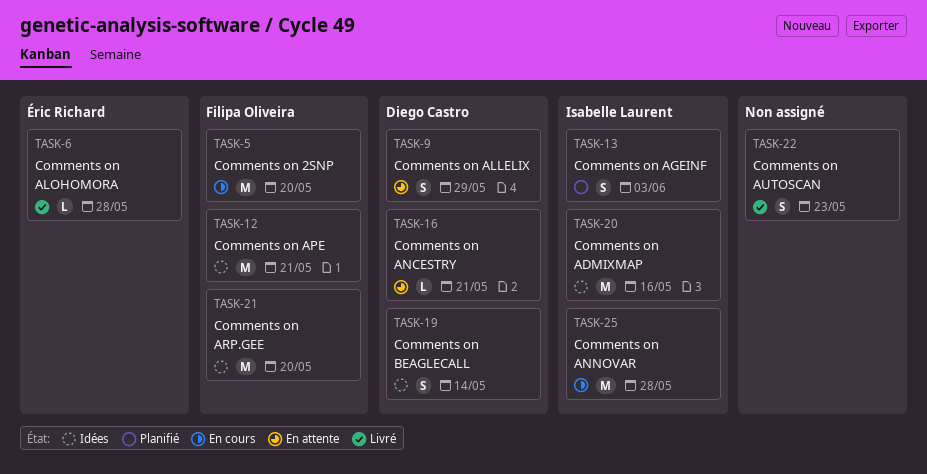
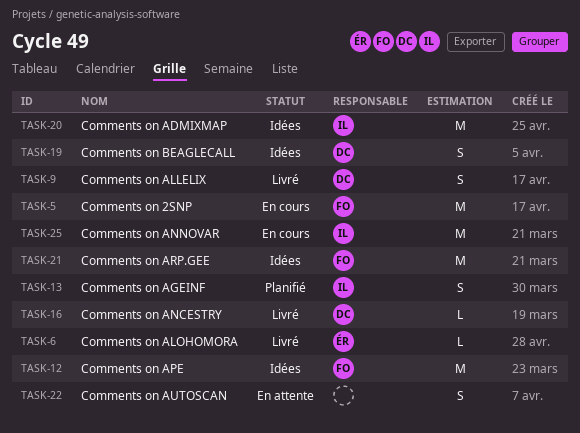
TASK-9, status: En attente -> Livré
TASK-16, status: En attente -> Livré
TASK-22, status: Livré -> En attente

